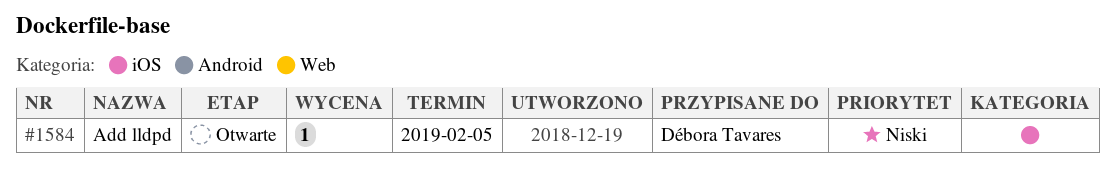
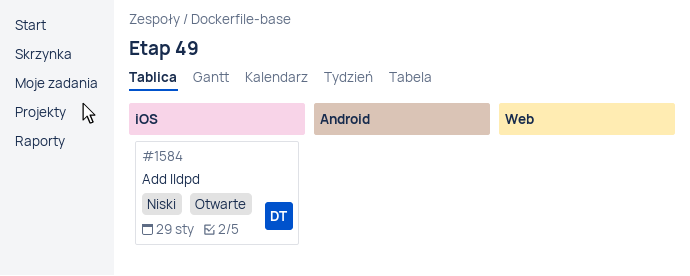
#1584, due: Feb 5 -> Jan 29

